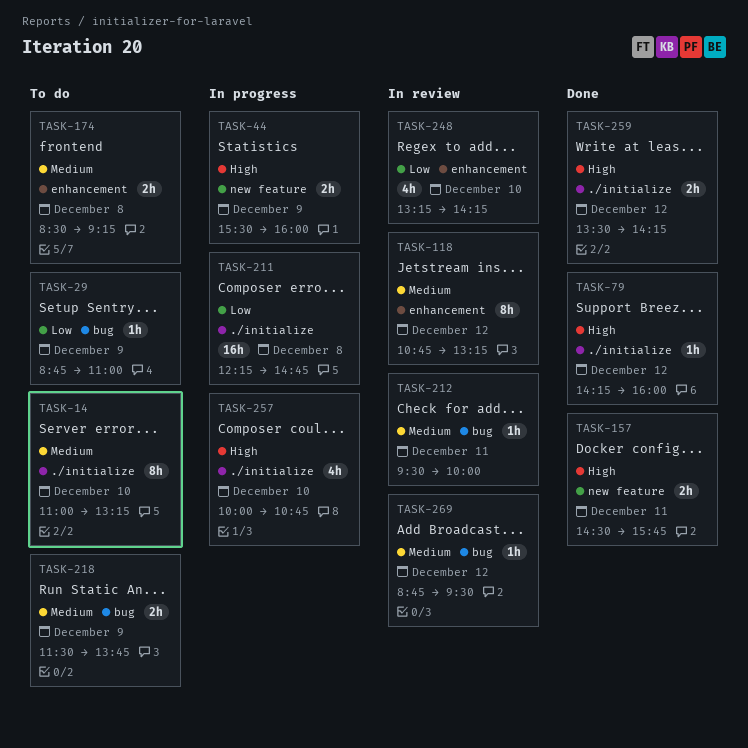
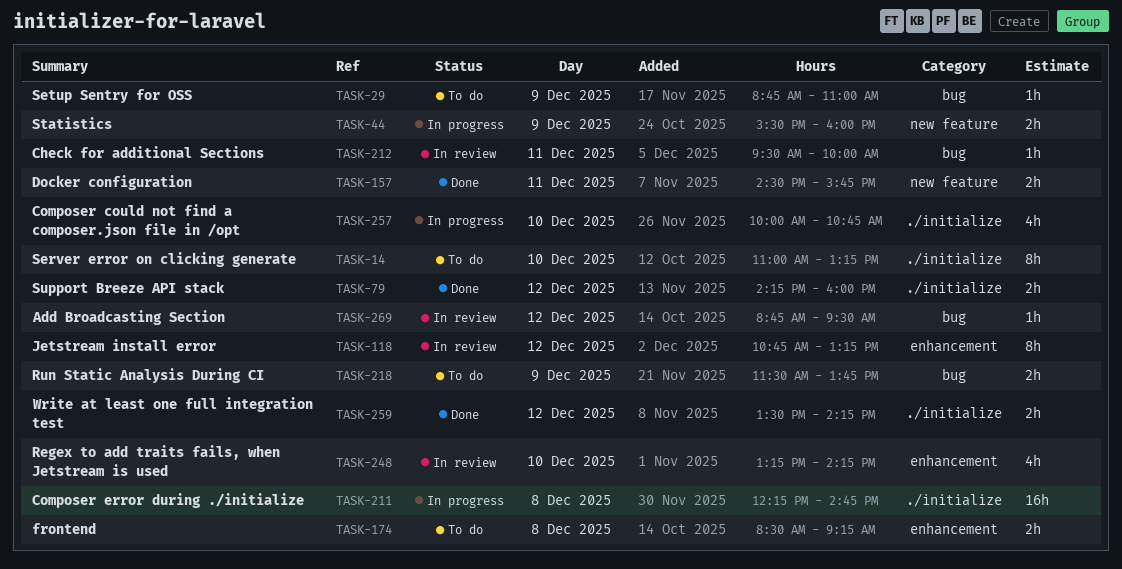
TASK-79, estimate: 1h -> 2h

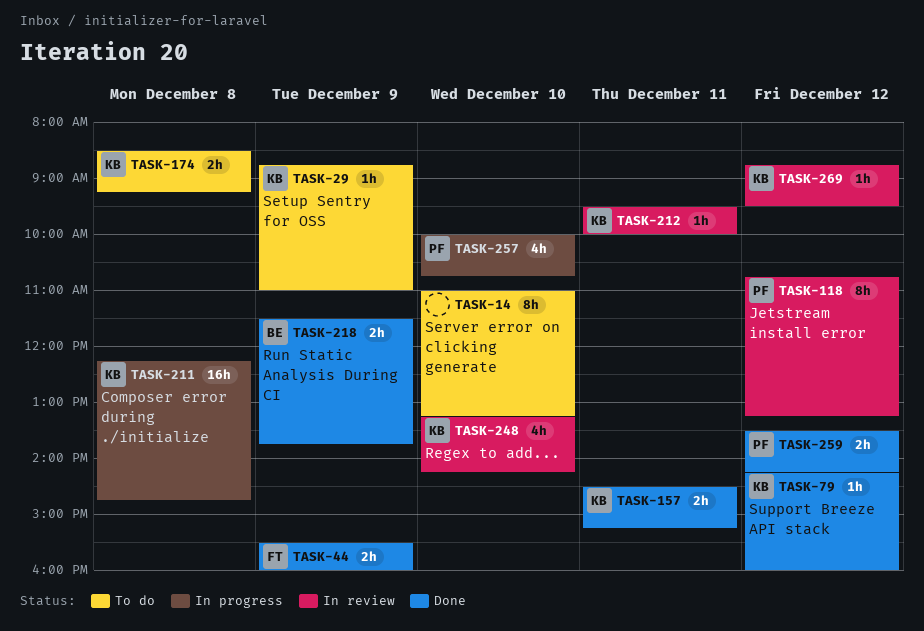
TASK-44, status: In progress -> Done
TASK-79, estimate: 2h -> 1h
TASK-157, ends: 15:45 -> 15:15
TASK-218, status: To do -> Done

